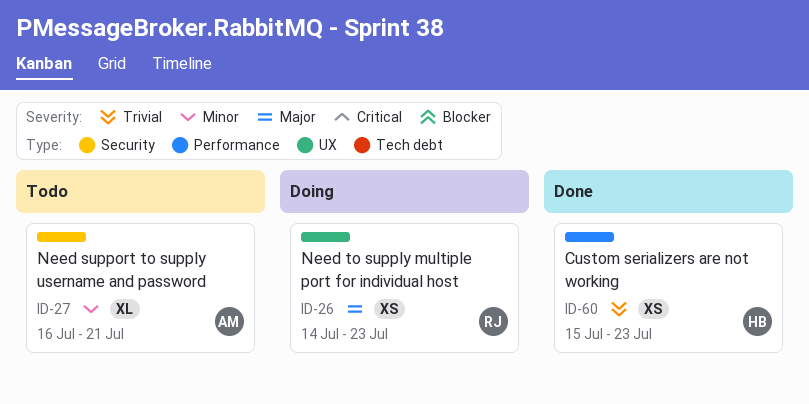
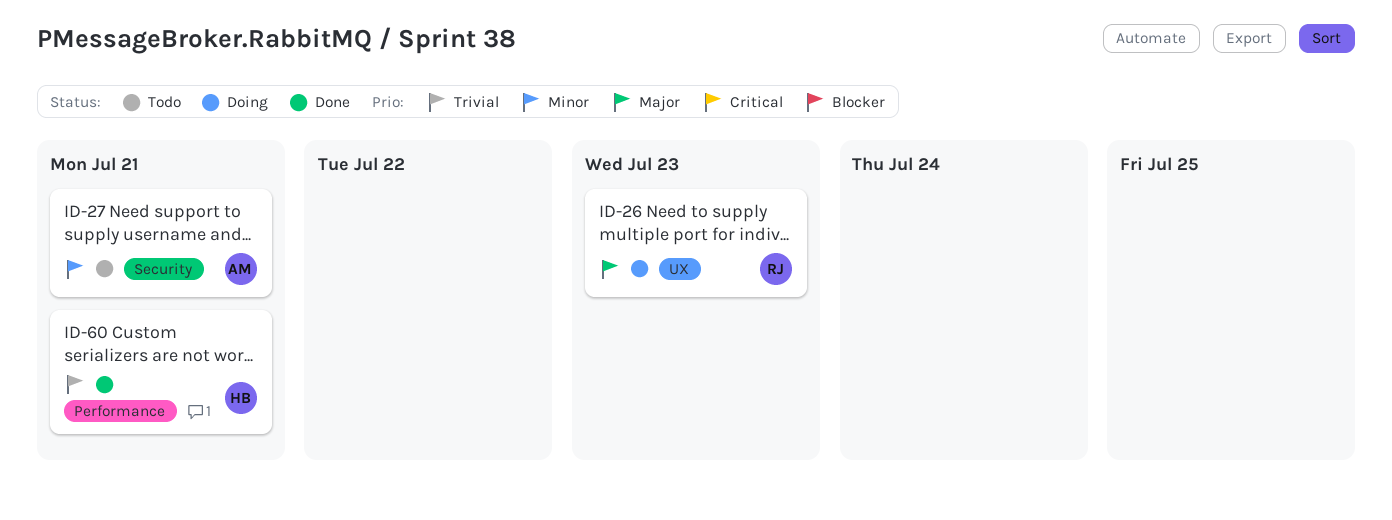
ID-60, due: Jul 23 -> Jul 21

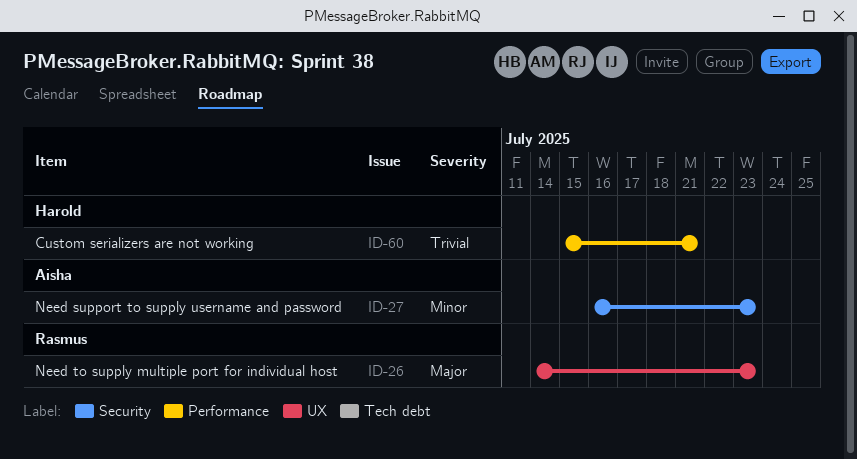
ID-27, due: Jul 21 -> Jul 23

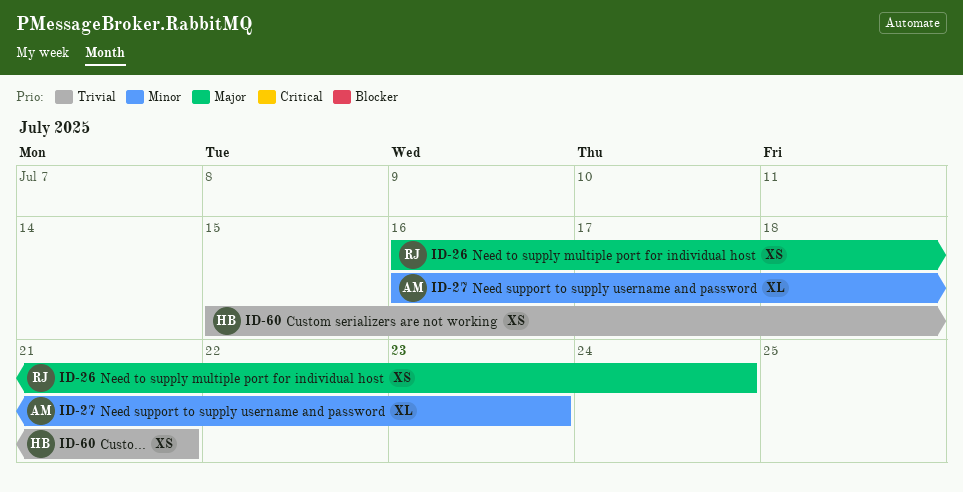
ID-26, start: Jul 14 -> Jul 16
ID-26, due: Jul 23 -> Jul 24

